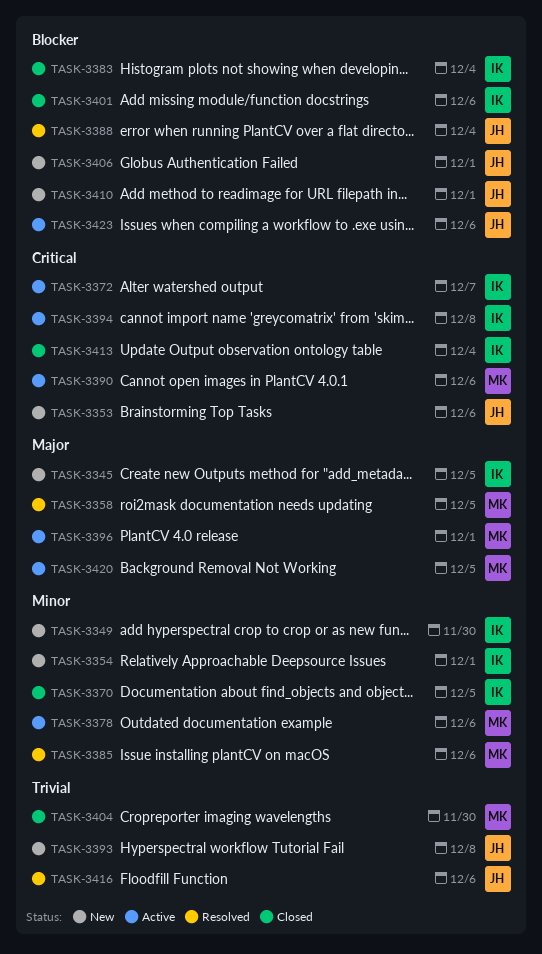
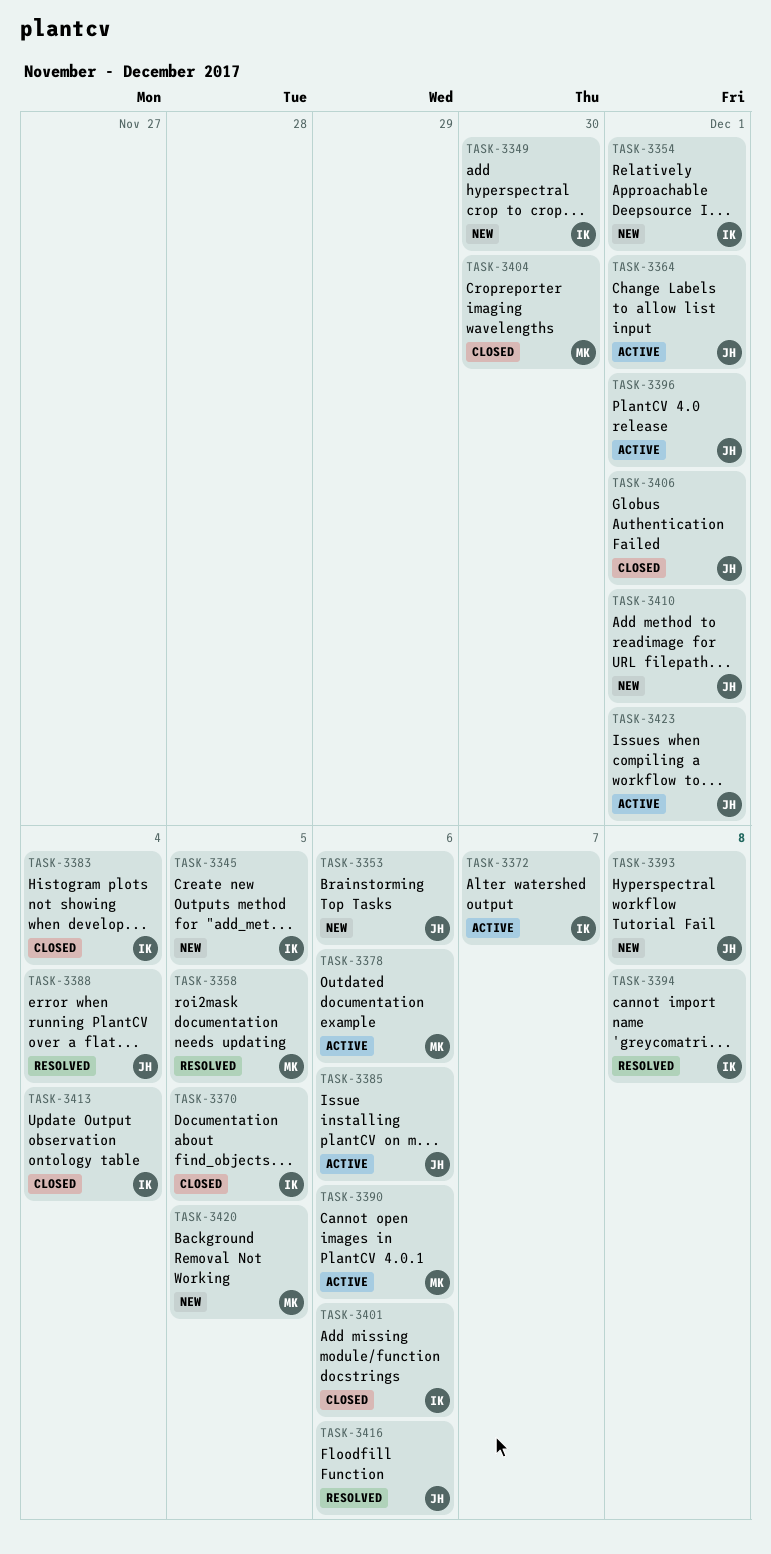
TASK-3364: none -> present
TASK-3385, status: Resolved -> Active
TASK-3385, owner: MK -> JH
TASK-3394, status: Active -> Resolved
TASK-3396, owner: MK -> JH
TASK-3406, status: New -> Closed
TASK-3420, status: Active -> New
TASK-3423, due: Dec 6 -> Dec 1

